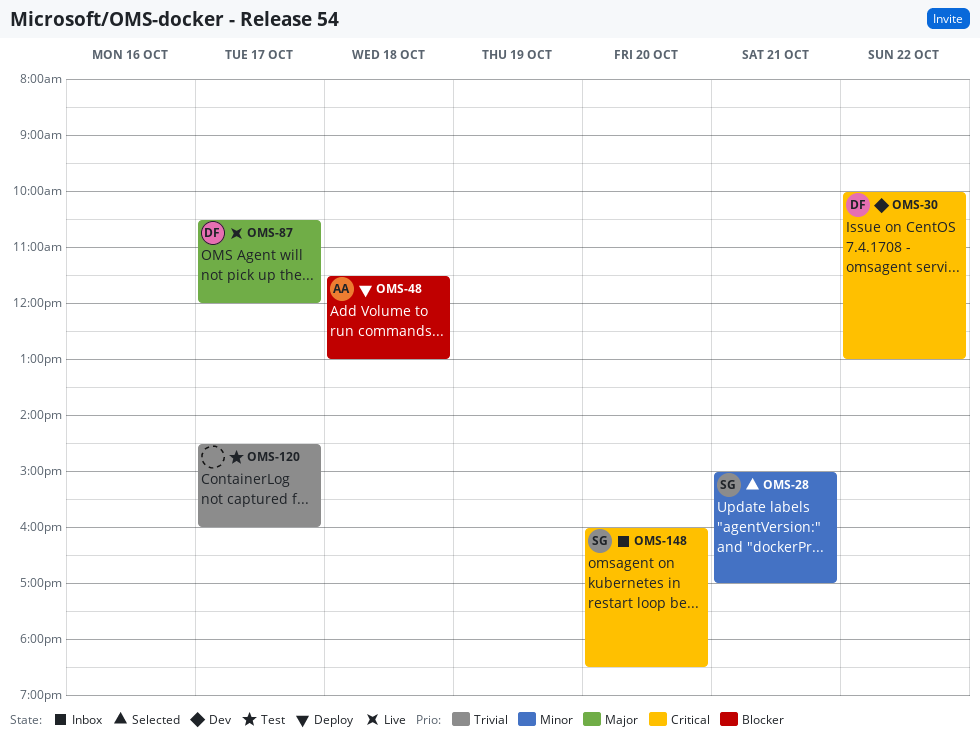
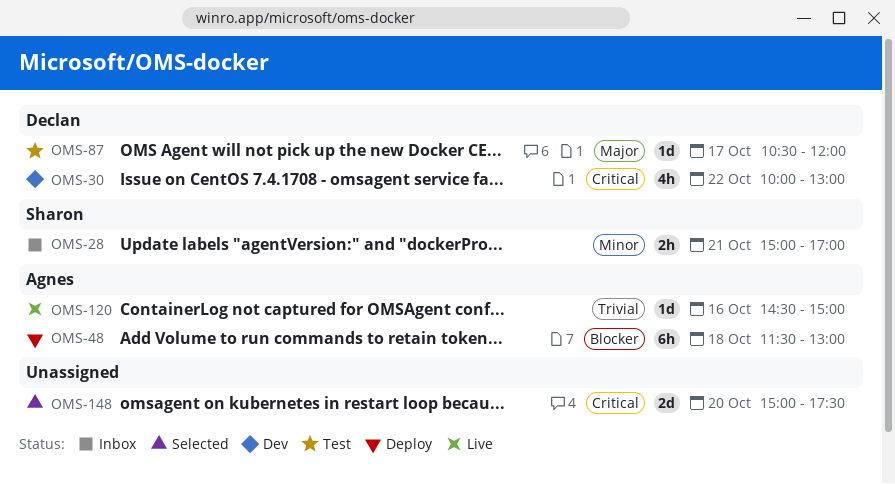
OMS-28, status: Selected -> Inbox
OMS-87, status: Live -> Test
OMS-120, status: Test -> Live
OMS-120, owner: none -> Agnes
OMS-120, day: Oct 17 -> Oct 16
OMS-120, ends: 16:00 -> 15:00
OMS-148, status: Inbox -> Selected
OMS-148, owner: Sharon -> none
OMS-148, begins: 16:00 -> 15:00
OMS-148, ends: 18:30 -> 17:30

